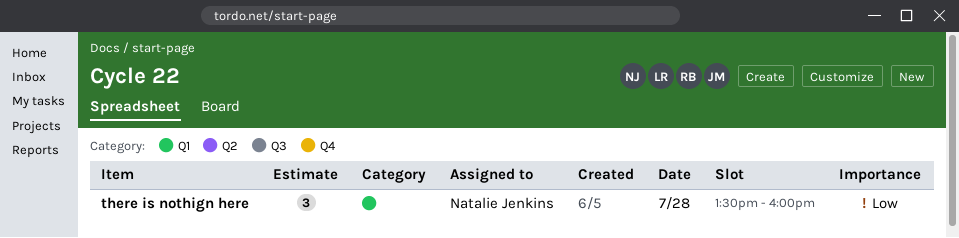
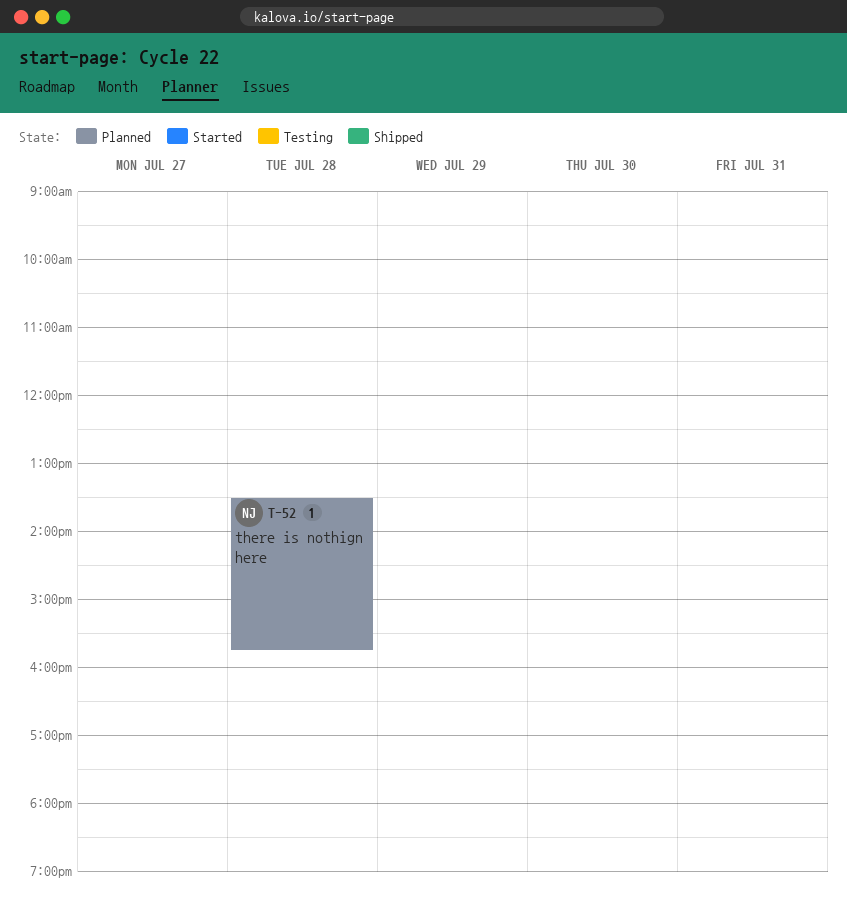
there is nothign here, estimate: 3 -> 1
there is nothign here, ends: 16:00 -> 15:45

